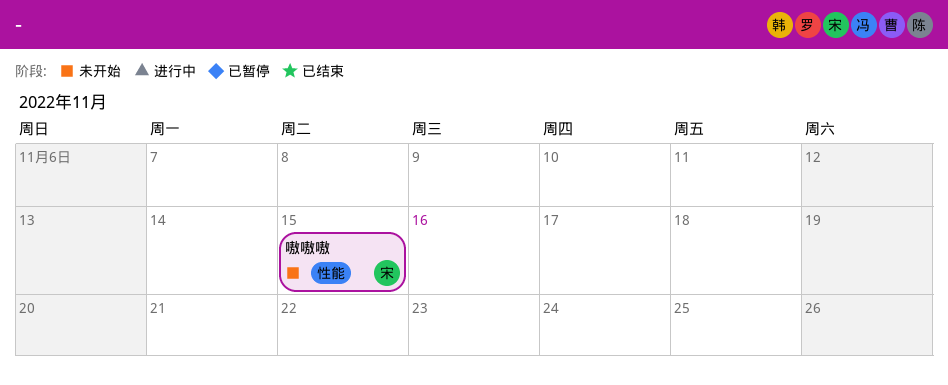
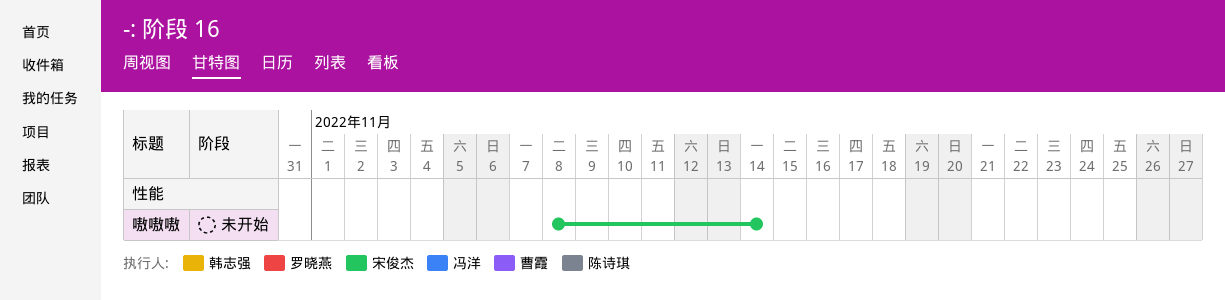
嗷嗷嗷, due: Nov 15 -> Nov 14

